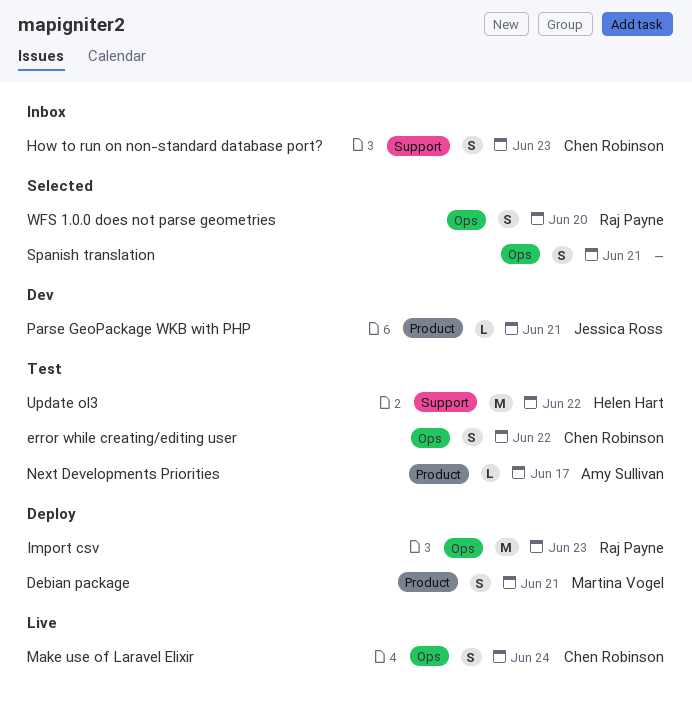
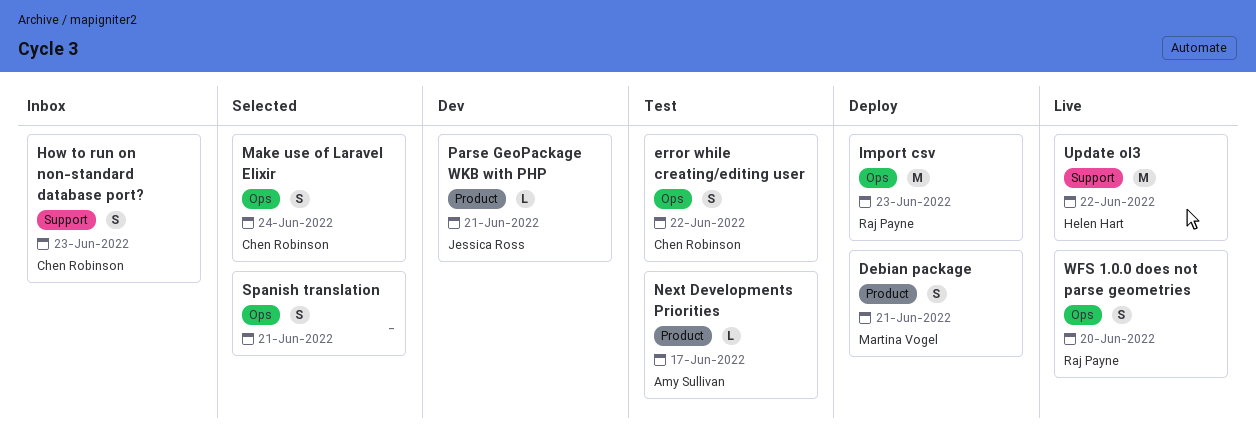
Make use of Laravel Elixir, status: Live -> Selected
Update ol3, status: Test -> Live
WFS 1.0.0 does not parse geometries, status: Selected -> Live

